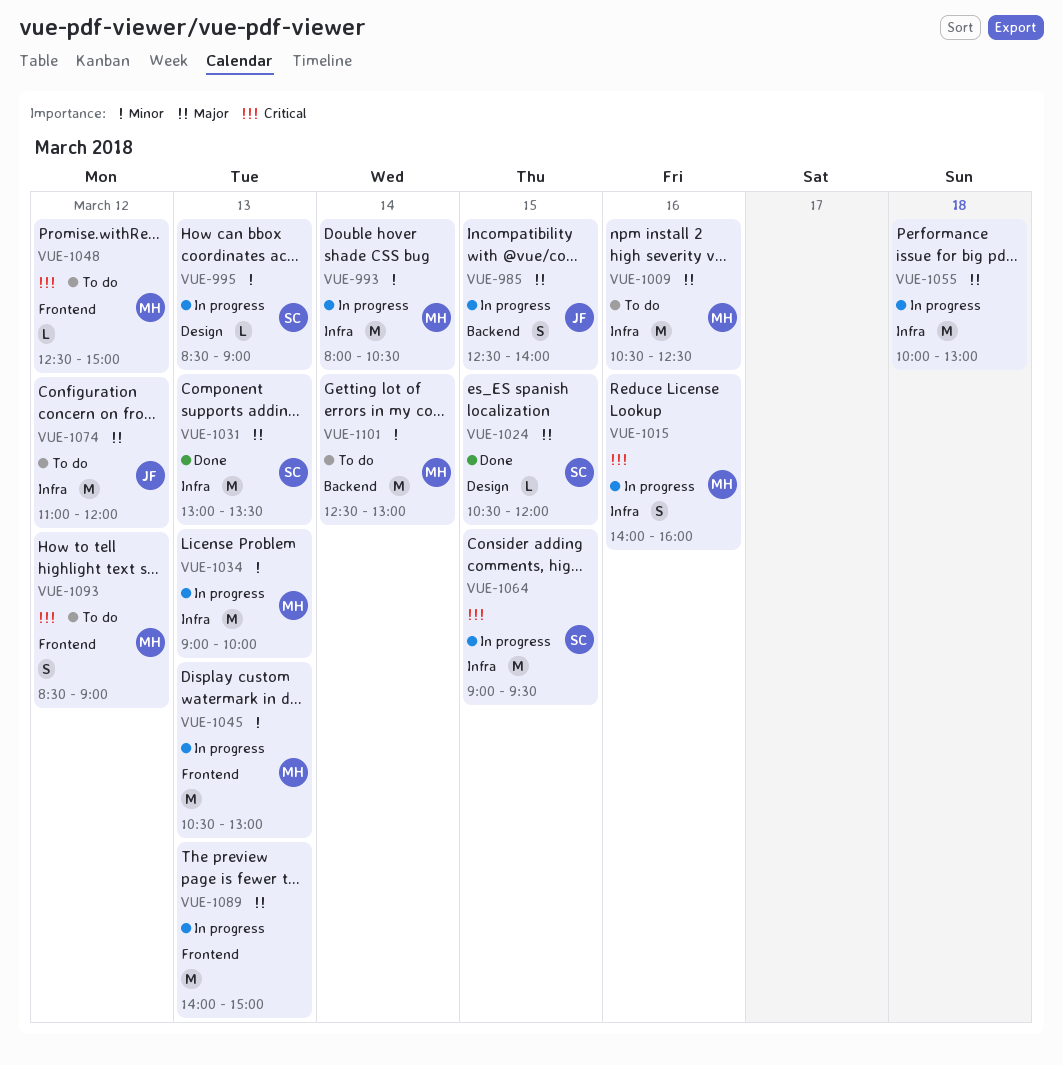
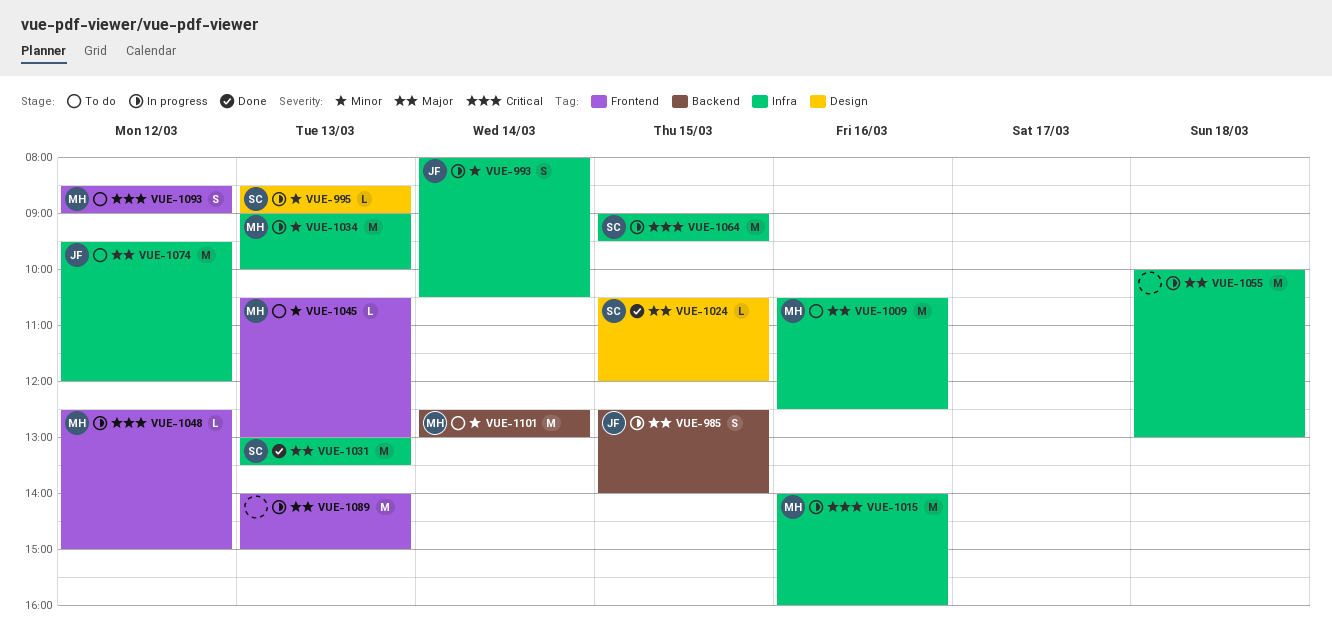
VUE-993, owner: MH -> JF
VUE-993, estimate: M -> S
VUE-1015, estimate: S -> M
VUE-1045, status: In progress -> To do
VUE-1045, estimate: M -> L
VUE-1048, status: To do -> In progress
VUE-1074, begins: 11:00 -> 09:30

